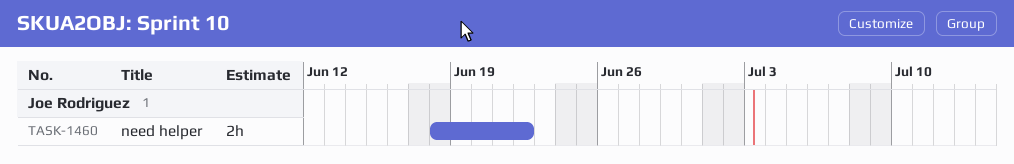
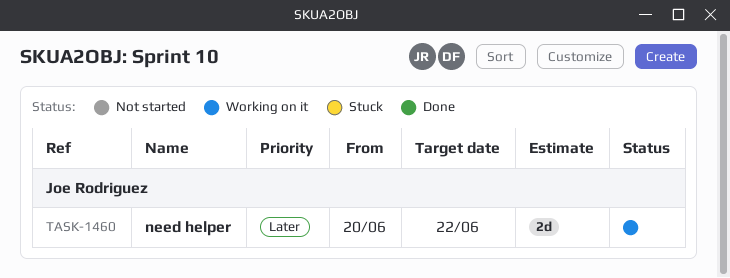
TASK-1460, estimate: 2h -> 2d
TASK-1460, start: Jun 18 -> Jun 20

